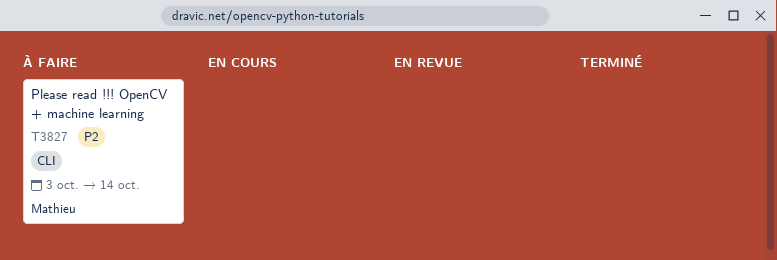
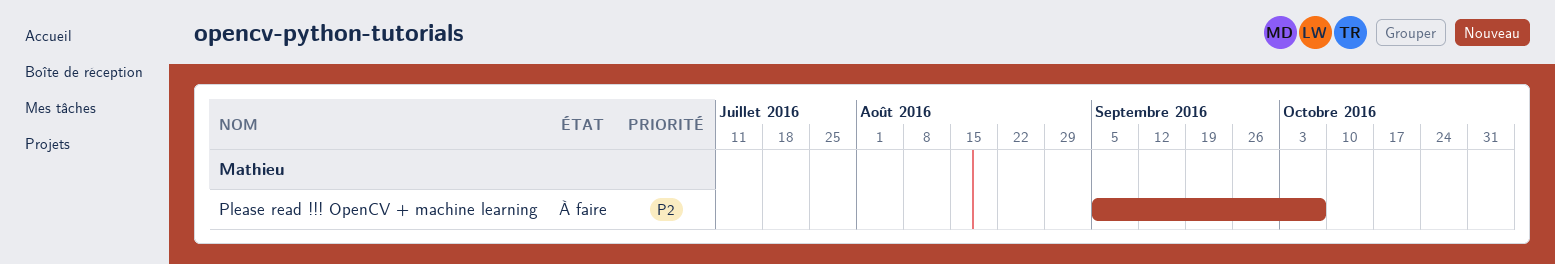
Please read !!! OpenCV + machine learning, start: Oct 3 -> Sep 5
Please read !!! OpenCV + machine learning, due: Oct 14 -> Oct 7

